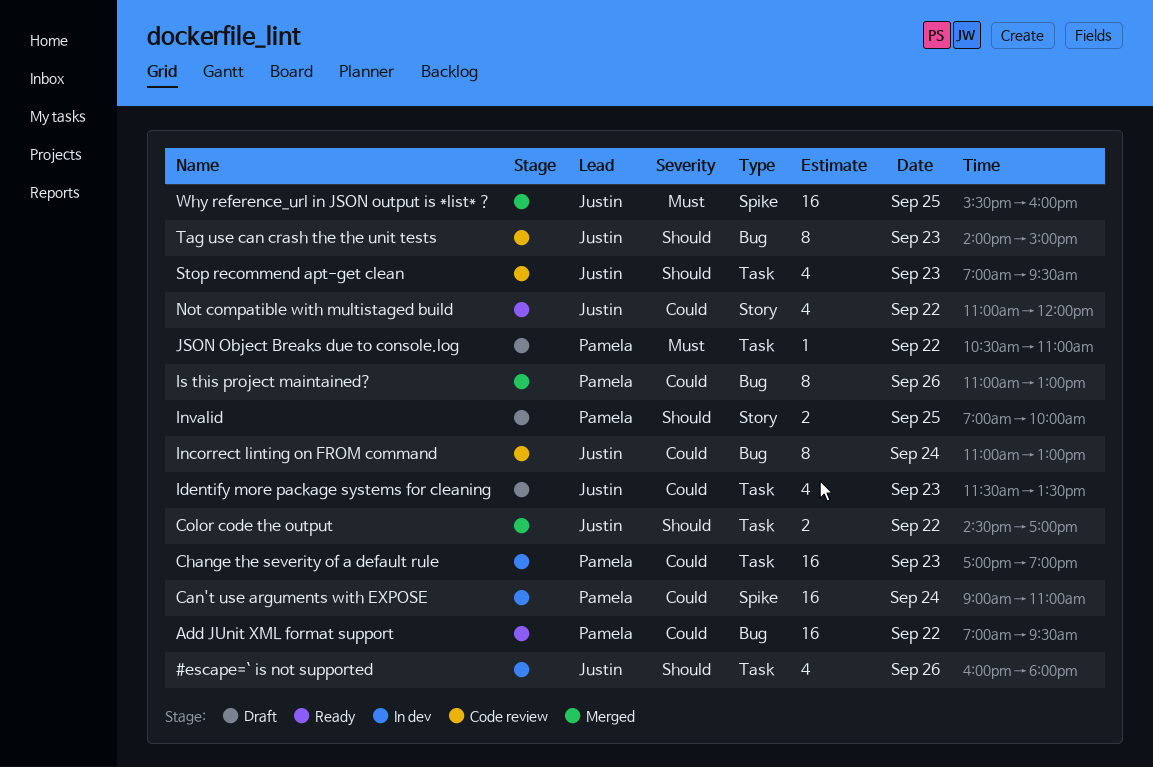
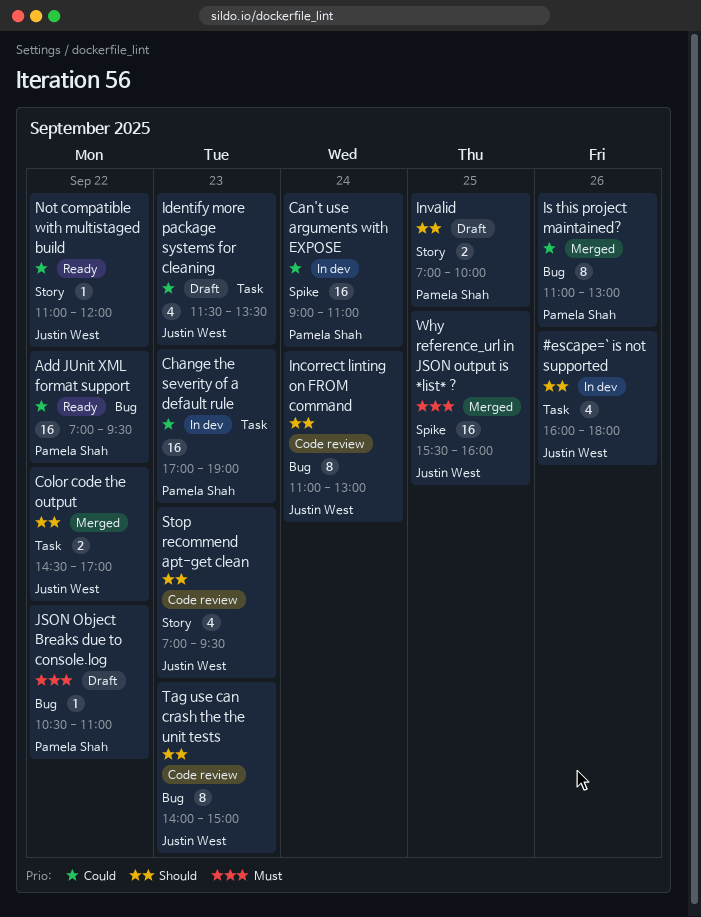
Incorrect linting on FROM command, priority: Could -> Should
JSON Object Breaks due to console.log, label: Task -> Bug
Not compatible with multistaged build, estimate: 4 -> 1
Stop recommend apt-get clean, label: Task -> Story

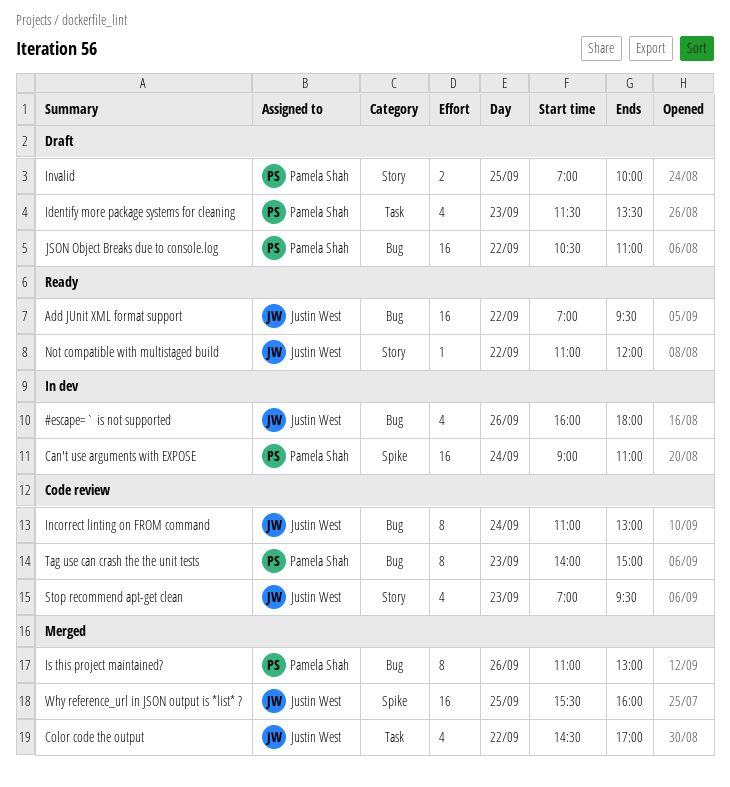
#escape=` is not supported, label: Task -> Bug
Add JUnit XML format support, owner: Pamela Shah -> Justin West
Change the severity of a default rule: present -> none
Color code the output, estimate: 2 -> 4
Identify more package systems for cleaning, owner: Justin West -> Pamela Shah
JSON Object Breaks due to console.log, estimate: 1 -> 16
Tag use can crash the the unit tests, owner: Justin West -> Pamela Shah

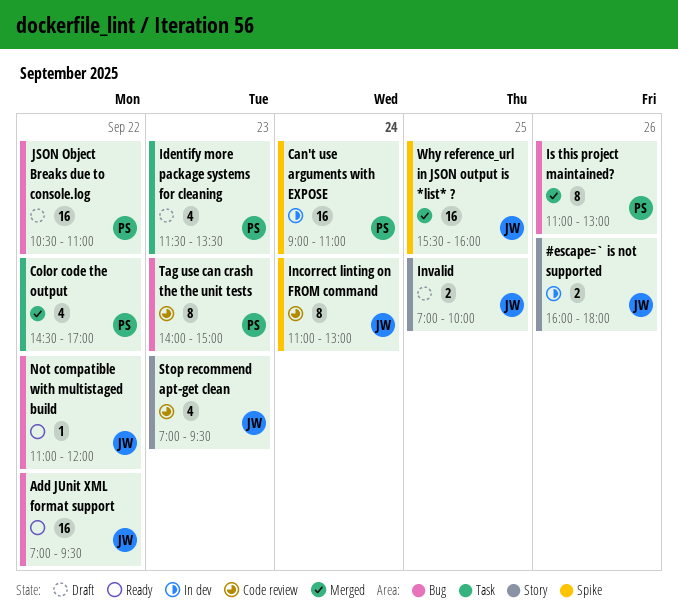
#escape=` is not supported, label: Bug -> Story
#escape=` is not supported, estimate: 4 -> 2
Color code the output, owner: Justin West -> Pamela Shah
Incorrect linting on FROM command, label: Bug -> Spike
Invalid, owner: Pamela Shah -> Justin West
Not compatible with multistaged build, label: Story -> Bug

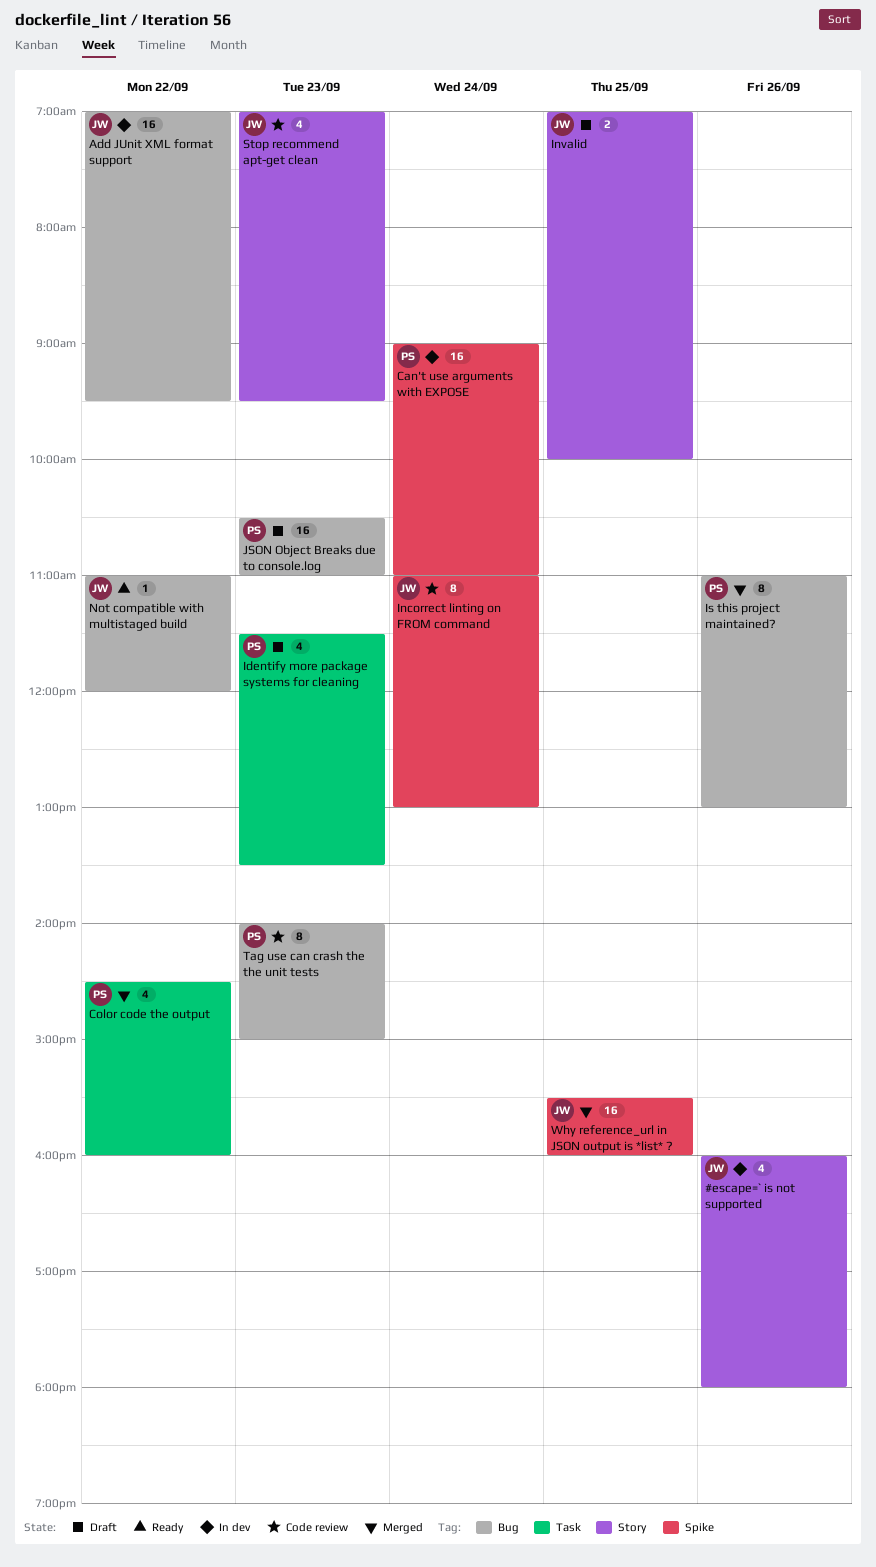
#escape=` is not supported, estimate: 2 -> 4
Add JUnit XML format support, status: Ready -> In dev
Color code the output, ends: 17:00 -> 16:00
JSON Object Breaks due to console.log, day: Sep 22 -> Sep 23

